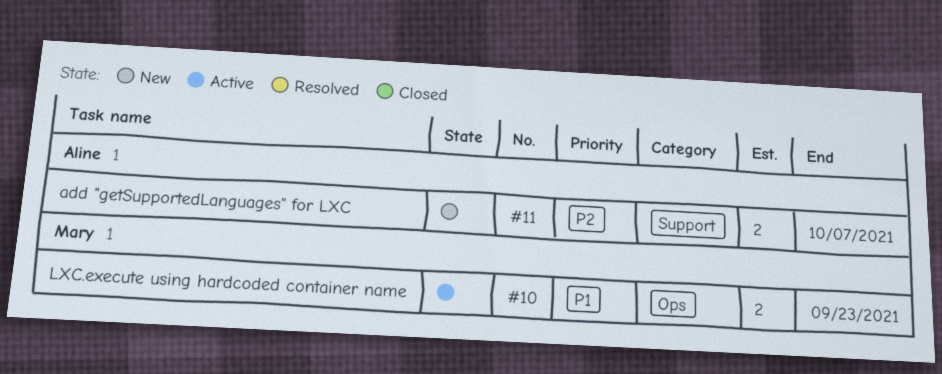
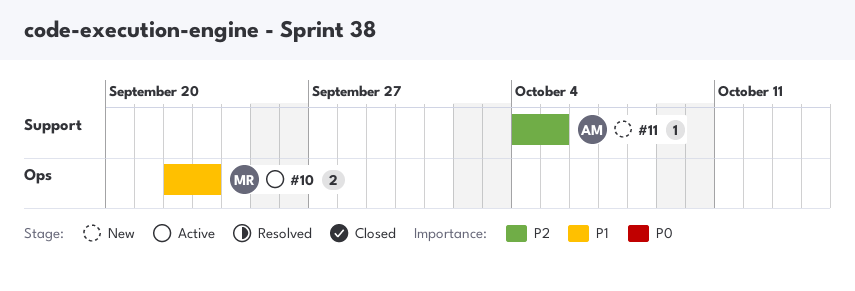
#11, estimate: 2 -> 1
#11, due: Oct 7 -> Oct 5

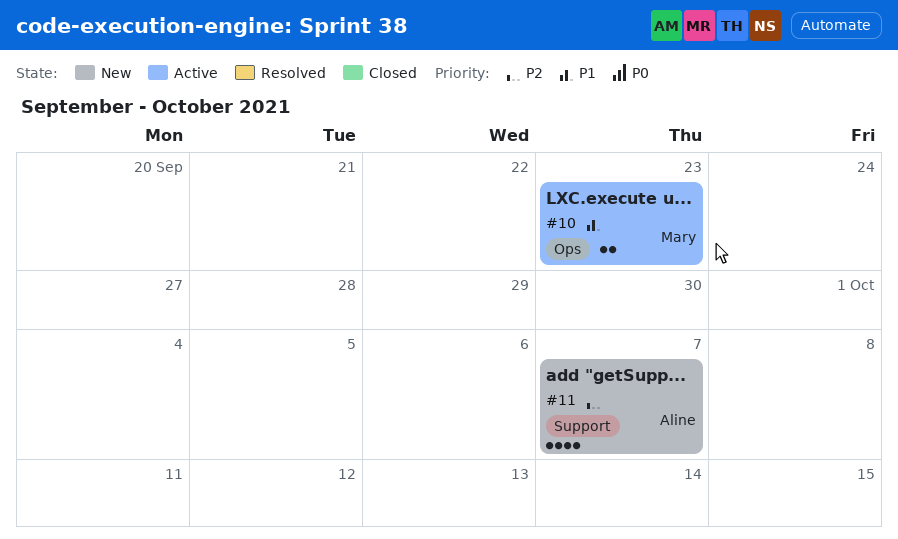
#11, estimate: 1 -> 4
#11, due: Oct 5 -> Oct 7

